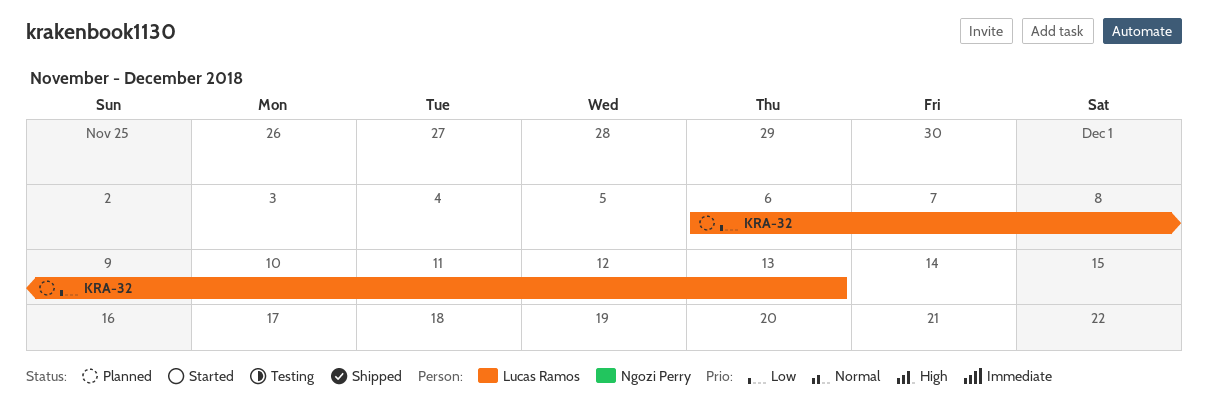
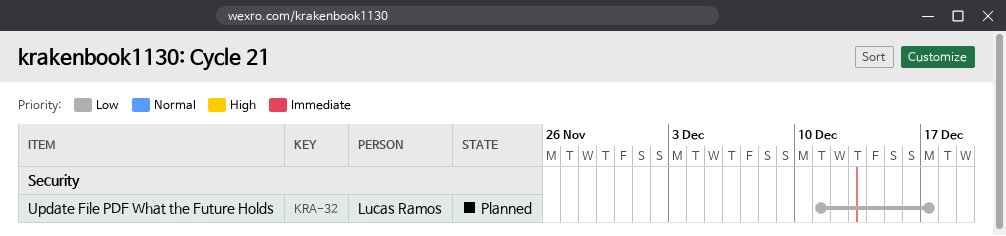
KRA-32, start: Dec 6 -> Dec 11
KRA-32, due: Dec 13 -> Dec 17

